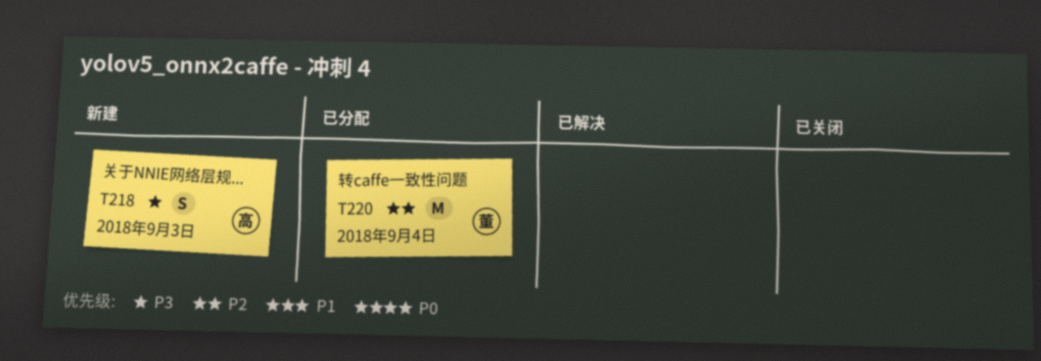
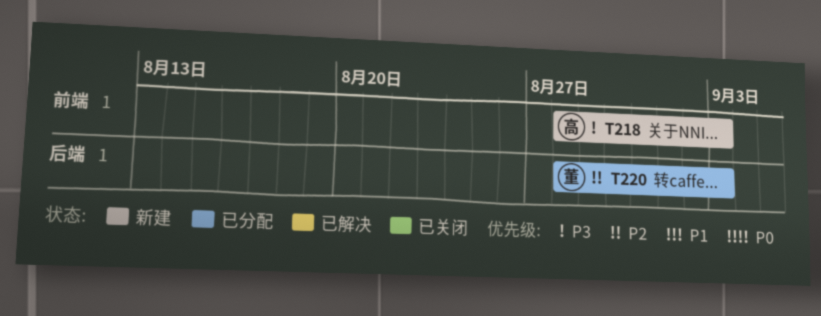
T220, due: Sep 4 -> Sep 3

